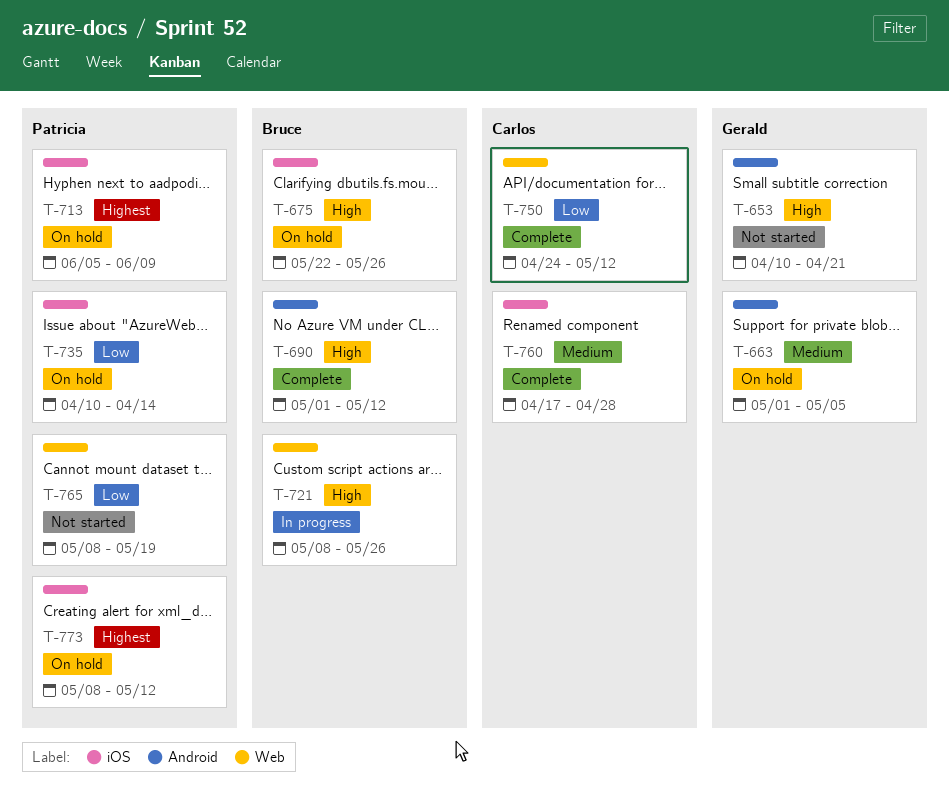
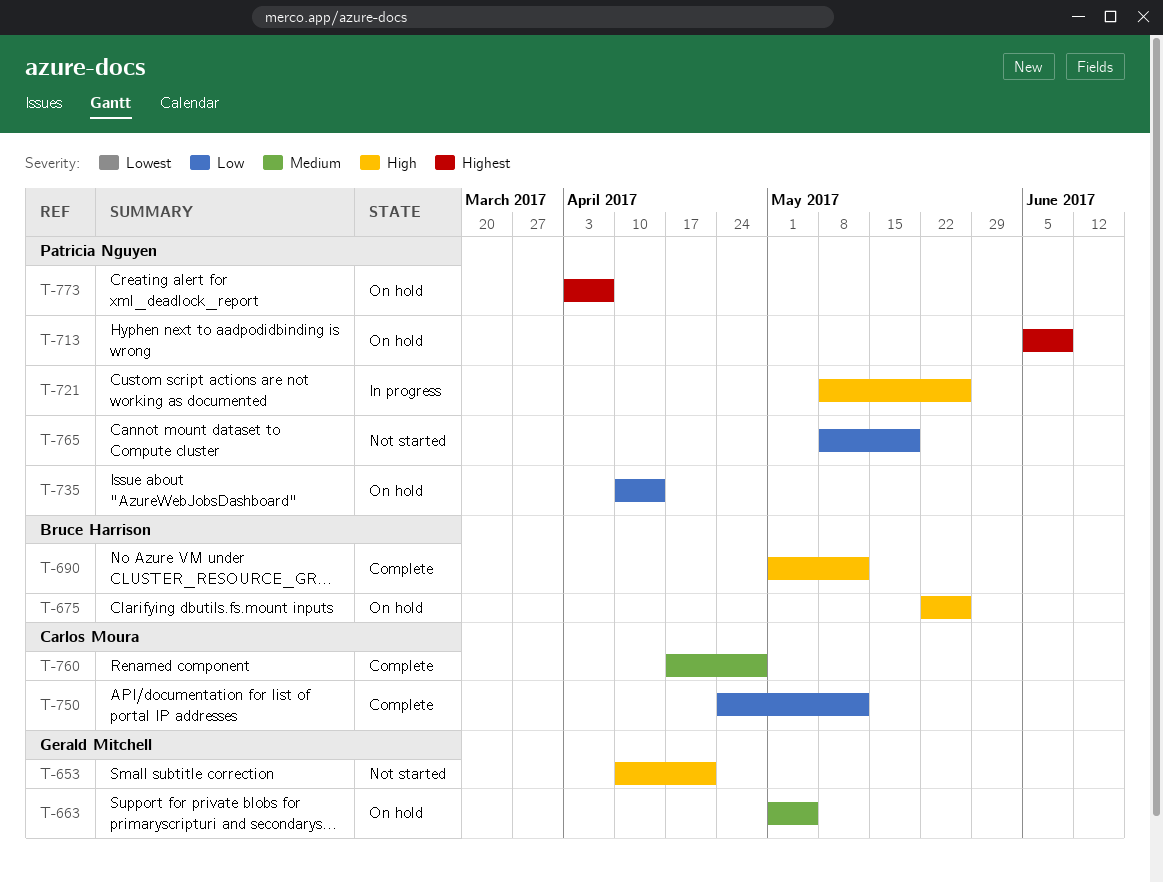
T-721, owner: Bruce Harrison -> Patricia Nguyen
T-773, start: May 8 -> Apr 3
T-773, due: May 12 -> Apr 7

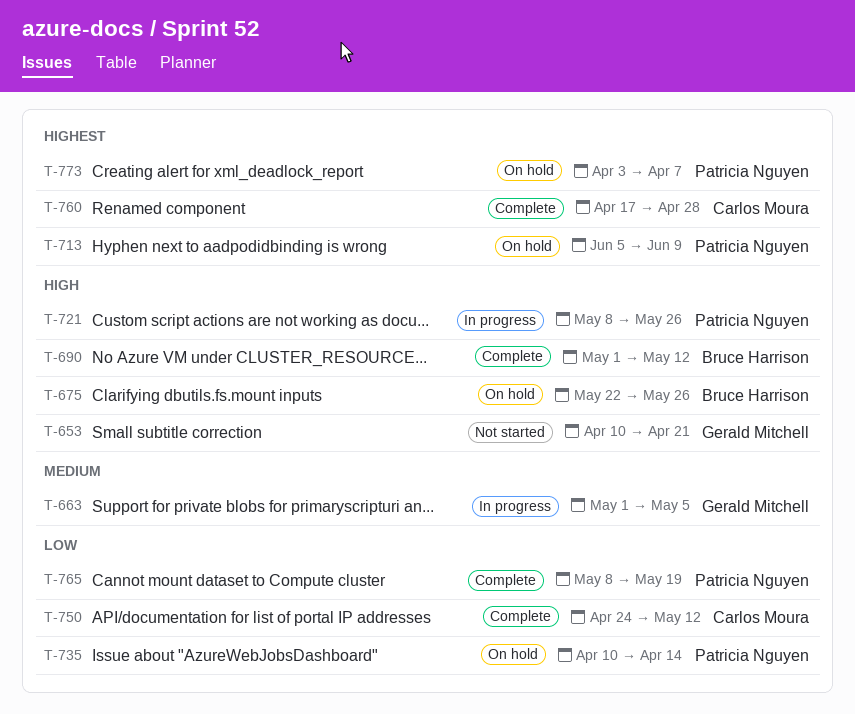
T-663, status: On hold -> In progress
T-760, priority: Medium -> Highest
T-765, status: Not started -> Complete

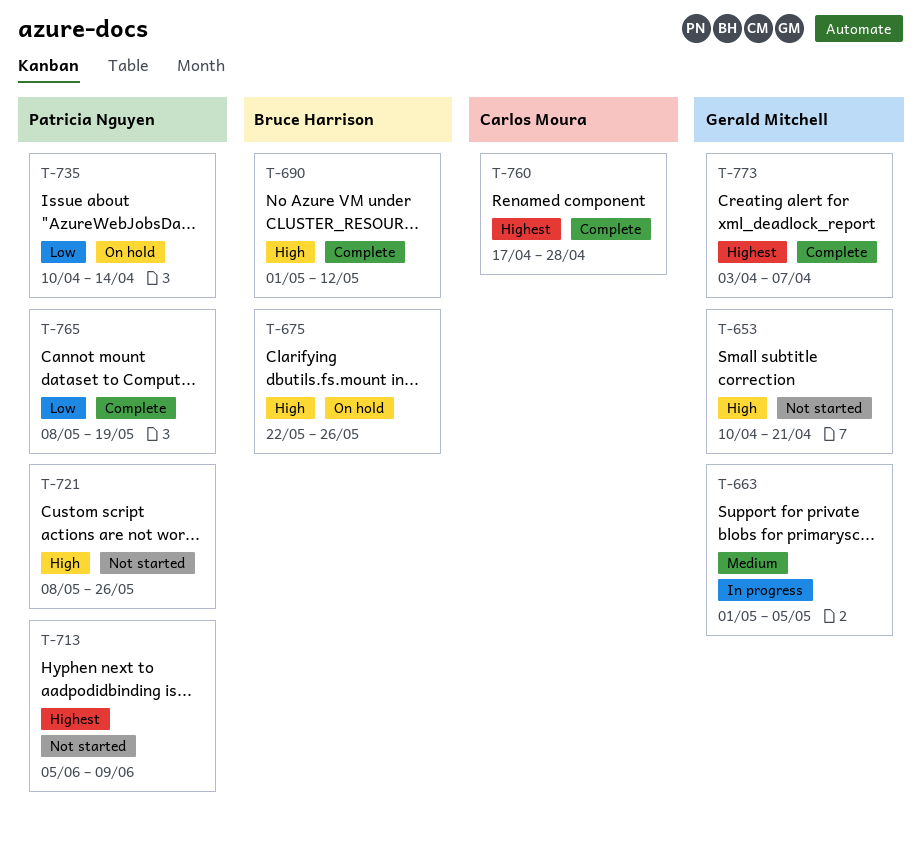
T-713, status: On hold -> Not started
T-721, status: In progress -> Not started
T-750: present -> none
T-773, status: On hold -> Complete
T-773, owner: Patricia Nguyen -> Gerald Mitchell

